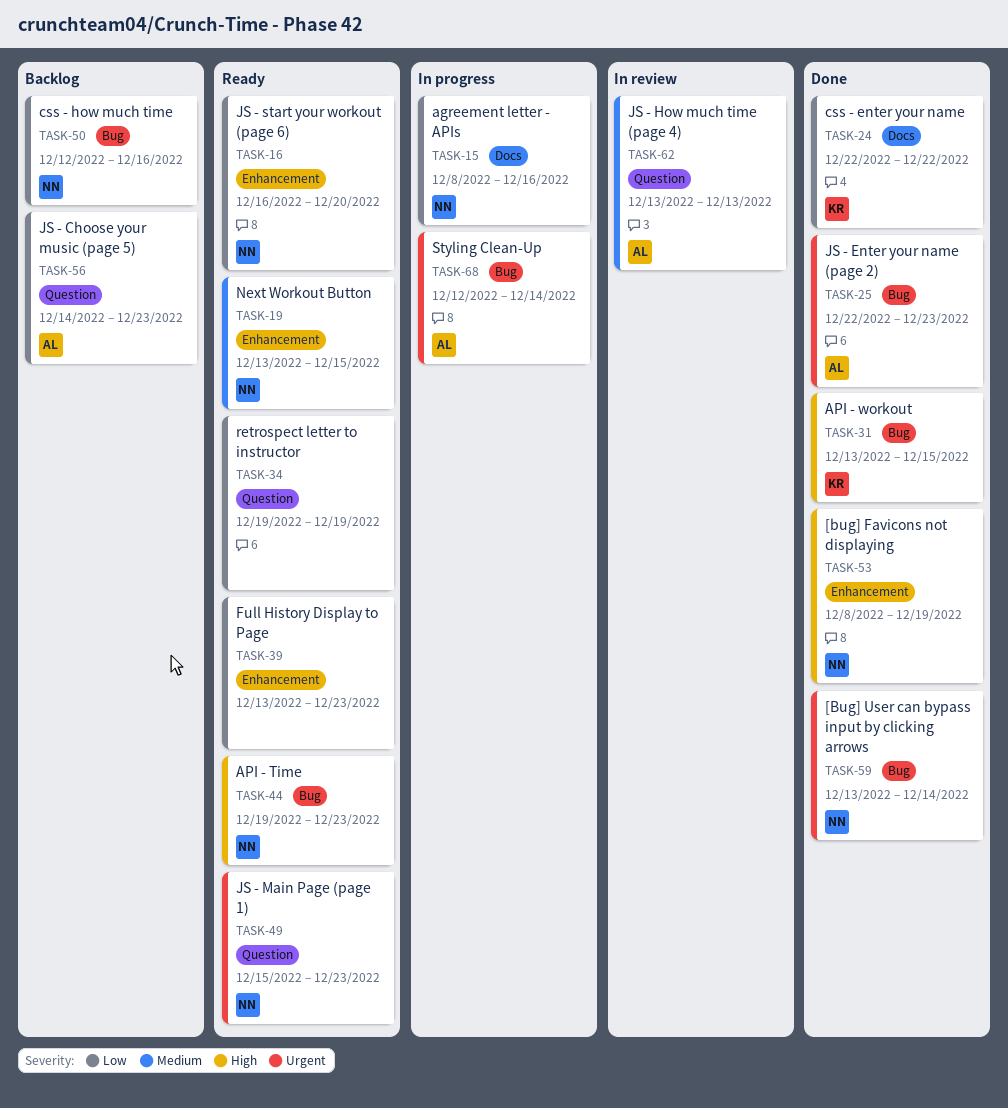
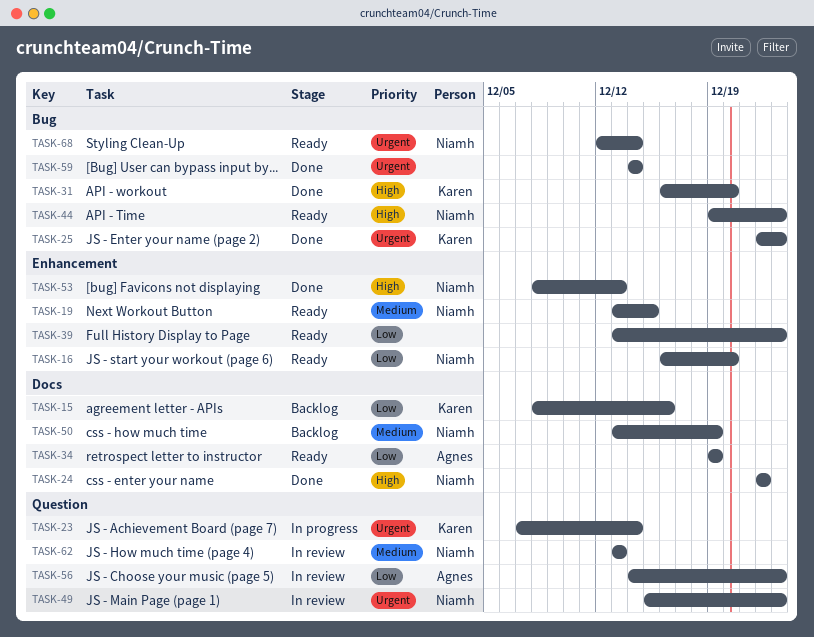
TASK-15, status: In progress -> Backlog
TASK-15, owner: Niamh -> Karen
TASK-23: none -> present
TASK-24, owner: Karen -> Niamh
TASK-24, priority: Low -> High
TASK-25, owner: Agnes -> Karen
TASK-31, start: Dec 13 -> Dec 16
TASK-31, due: Dec 15 -> Dec 20
TASK-34, owner: none -> Agnes
TASK-34, label: Question -> Docs
TASK-49, status: Ready -> In review
TASK-50, priority: Low -> Medium
TASK-50, label: Bug -> Docs
TASK-50, start: Dec 12 -> Dec 13
TASK-50, due: Dec 16 -> Dec 19
TASK-53, due: Dec 19 -> Dec 13
TASK-56, status: Backlog -> In review
TASK-59, owner: Niamh -> none
TASK-59, start: Dec 13 -> Dec 14
TASK-62, owner: Agnes -> Niamh
TASK-68, status: In progress -> Ready
TASK-68, owner: Agnes -> Niamh

